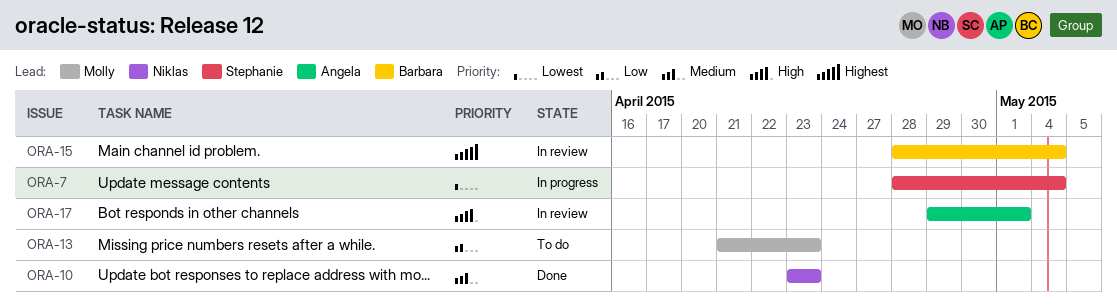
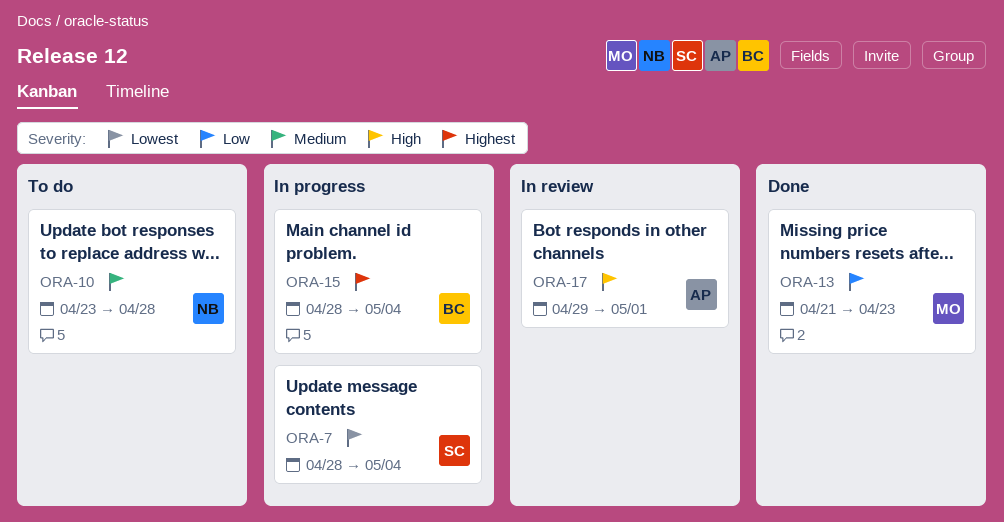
ORA-10, status: Done -> To do
ORA-10, due: Apr 23 -> Apr 28
ORA-13, status: To do -> Done
ORA-15, status: In review -> In progress

